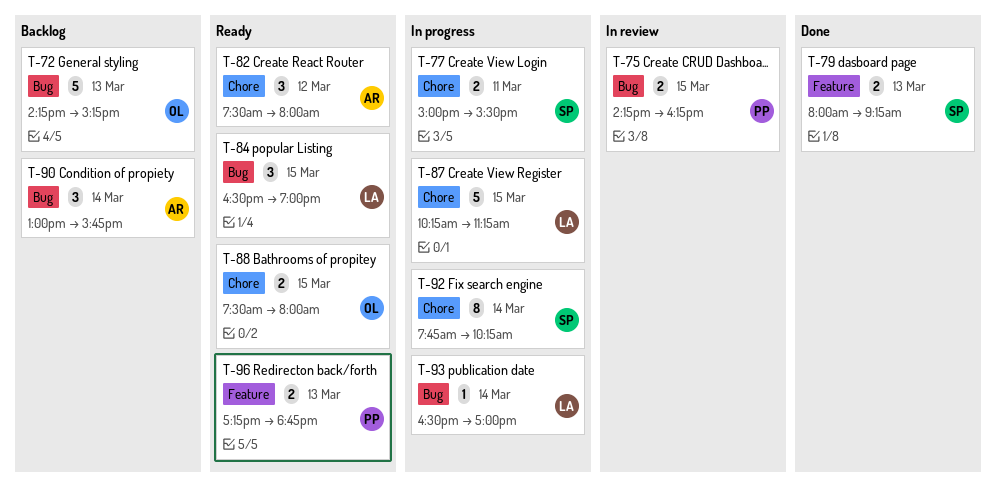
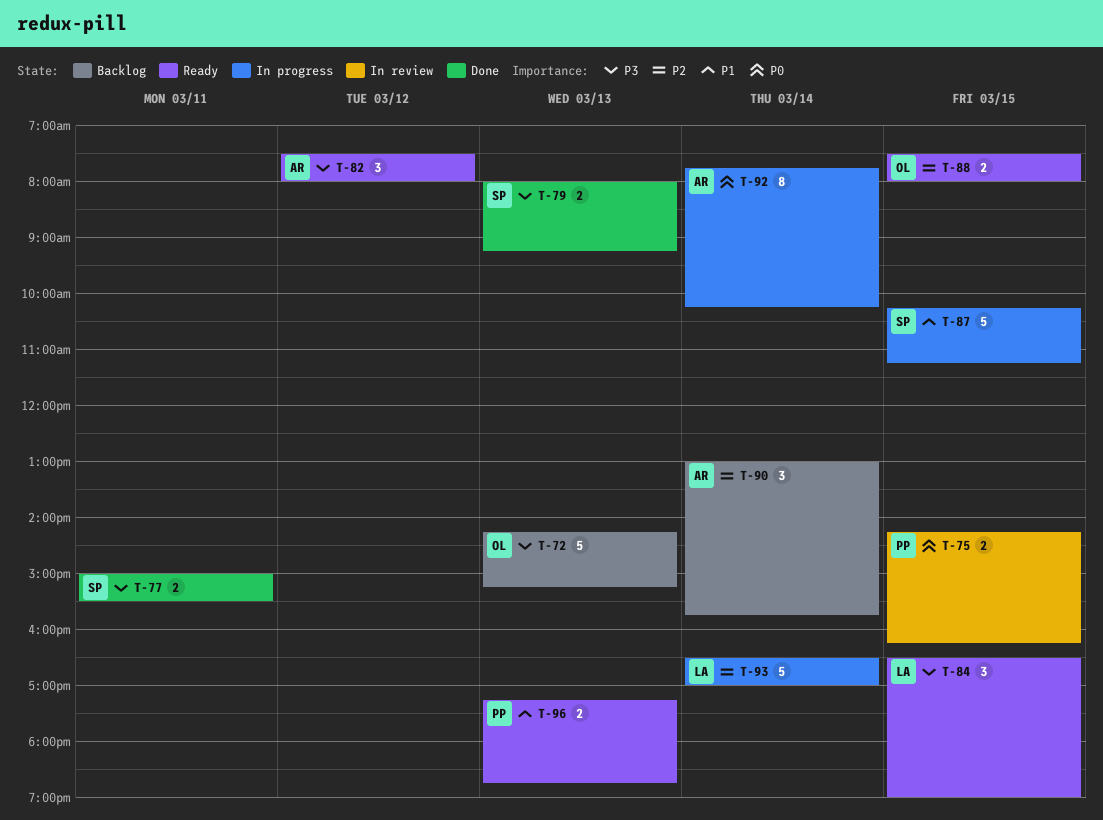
T-77, status: In progress -> Done
T-87, owner: LA -> SP
T-92, owner: SP -> AR
T-93, estimate: 1 -> 5

